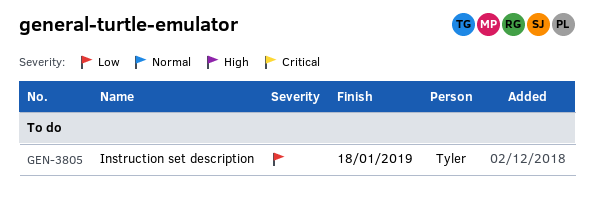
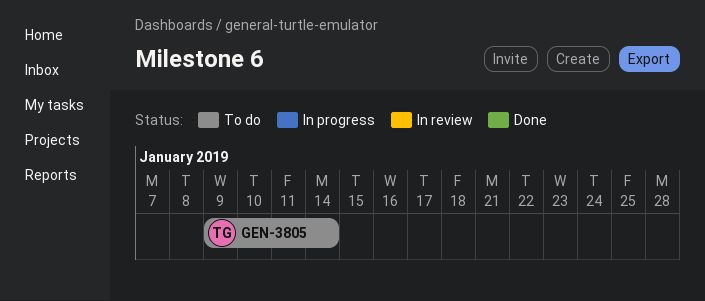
GEN-3805, due: Jan 18 -> Jan 14

